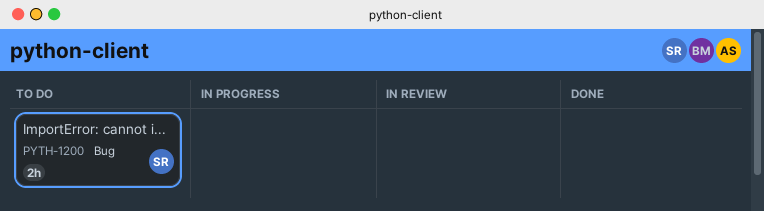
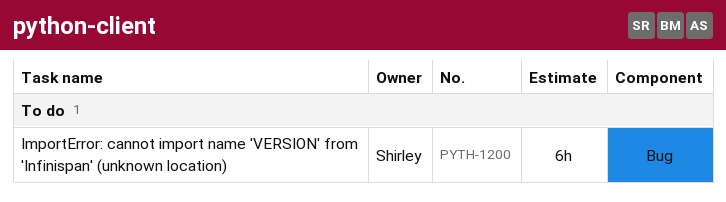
PYTH-1200, estimate: 2h -> 6h

